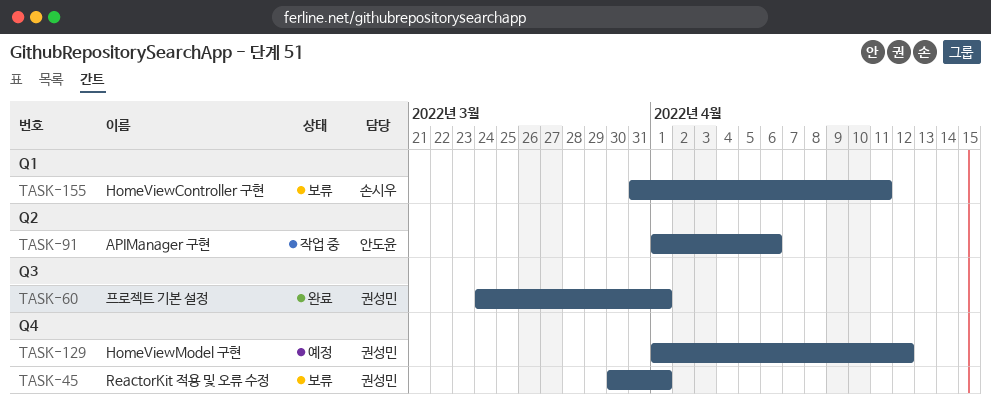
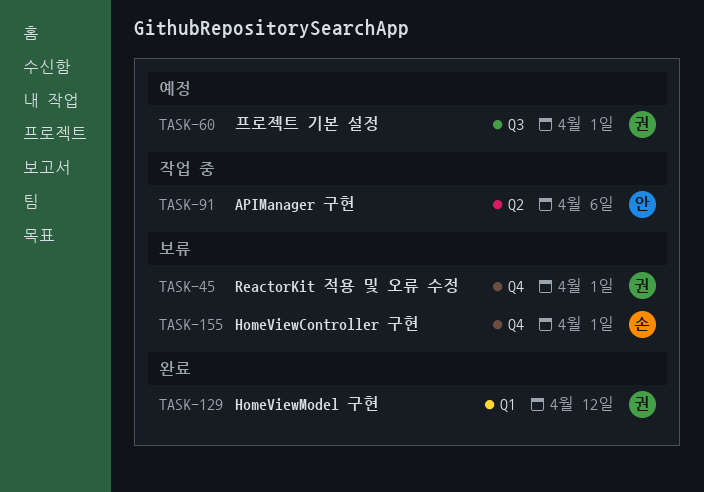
TASK-60, status: 완료 -> 예정
TASK-129, status: 예정 -> 완료
TASK-129, label: Q4 -> Q1
TASK-155, label: Q1 -> Q4
TASK-155, due: Apr 11 -> Apr 1

